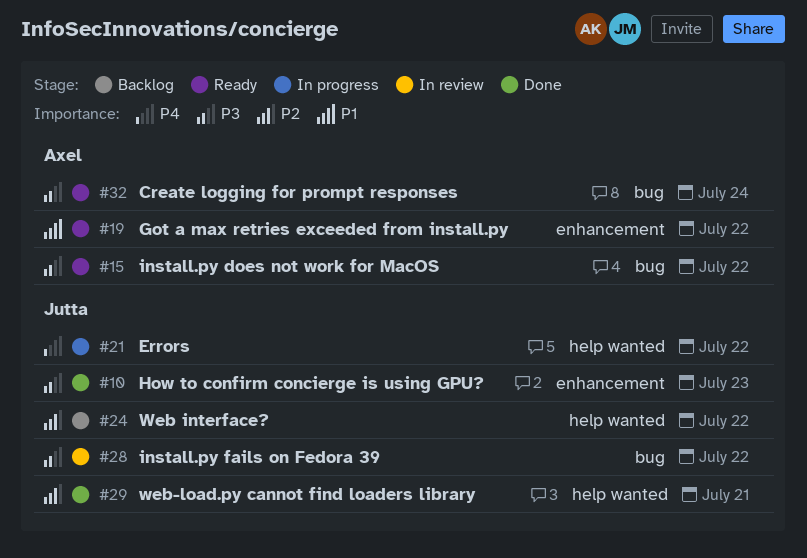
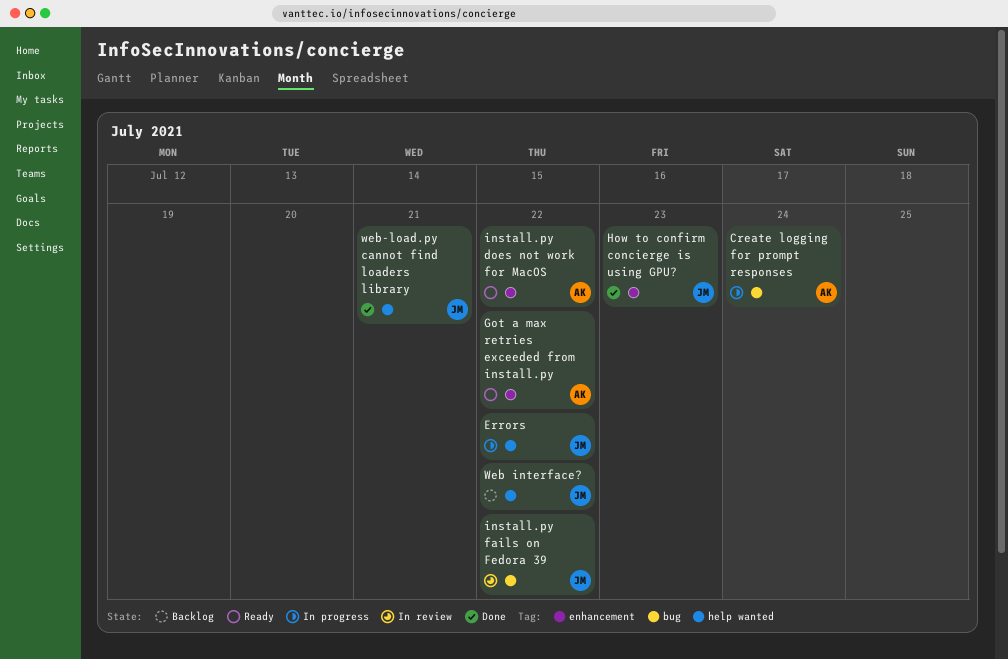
Create logging for prompt responses, status: Ready -> In progress
install.py does not work for MacOS, label: bug -> enhancement

